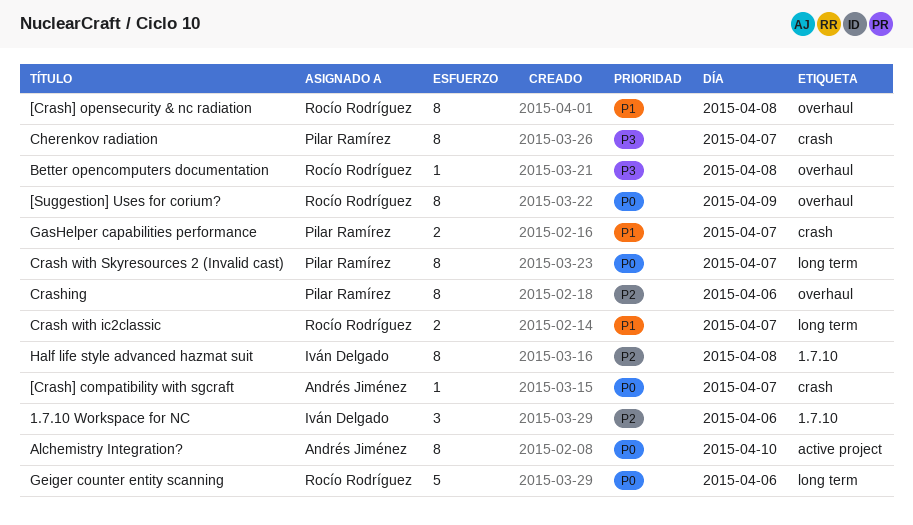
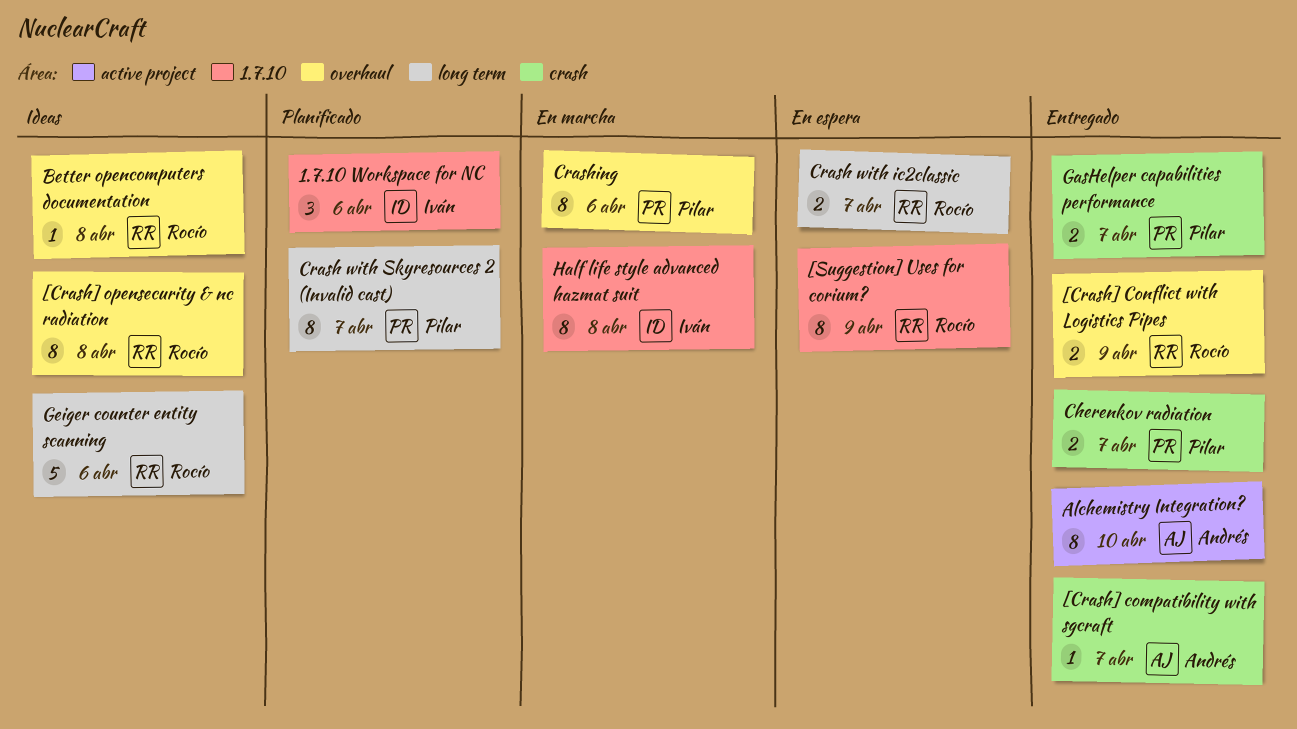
[Crash] Conflict with Logistics Pipes: none -> present
[Suggestion] Uses for corium?, label: overhaul -> 1.7.10
Cherenkov radiation, estimate: 8 -> 2

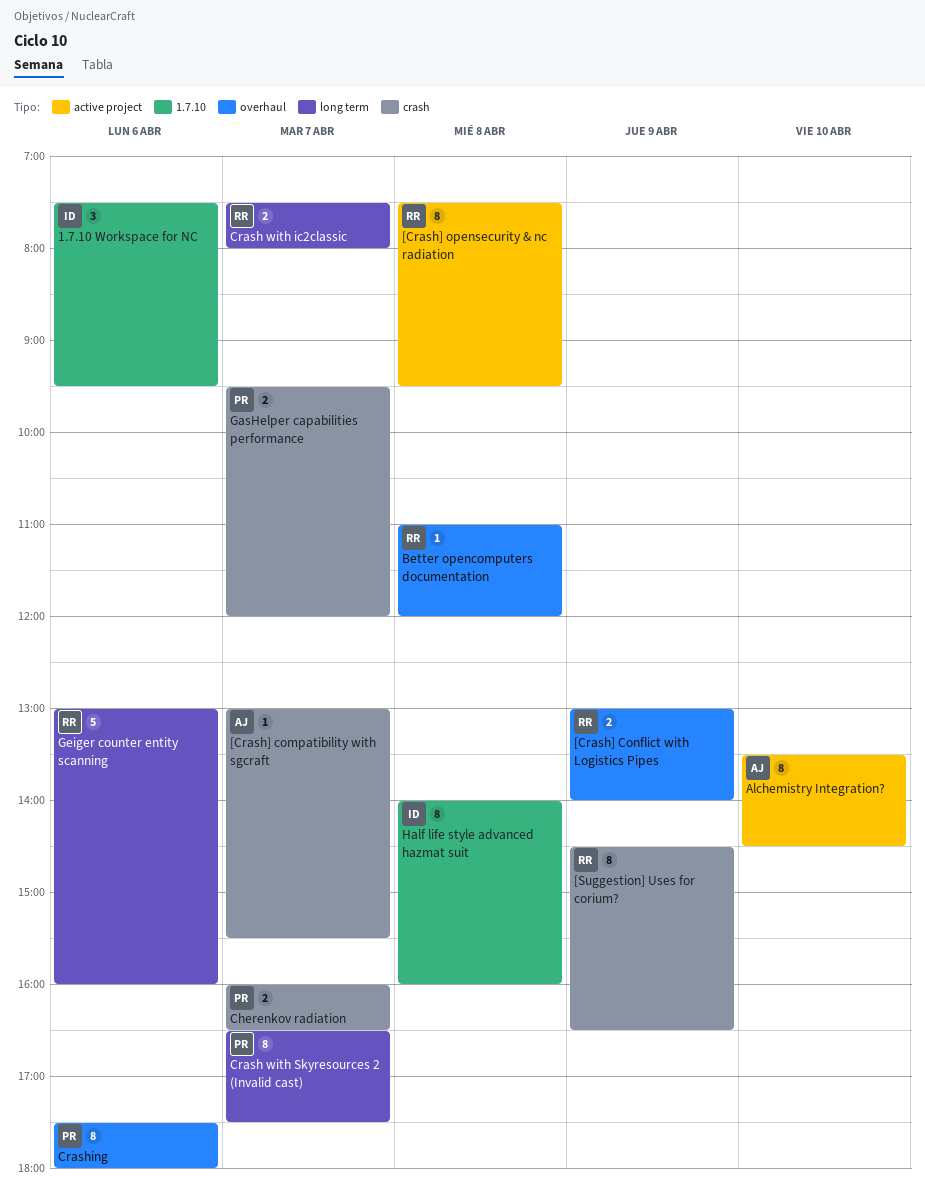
[Crash] opensecurity & nc radiation, label: overhaul -> active project
[Suggestion] Uses for corium?, label: 1.7.10 -> crash

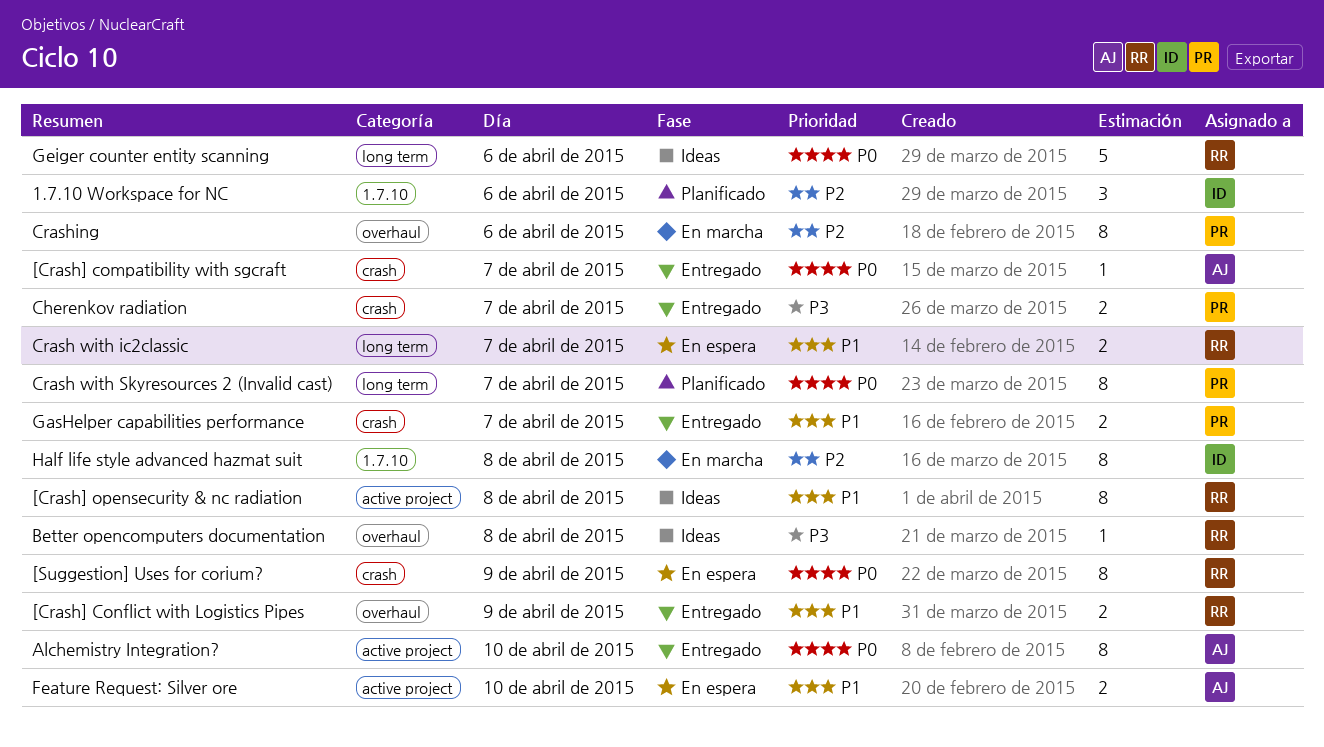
Feature Request: Silver ore: none -> present

